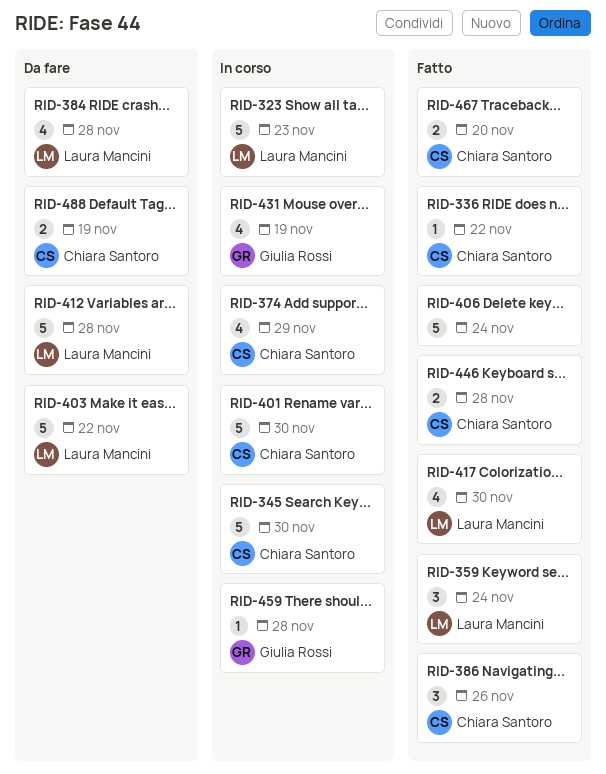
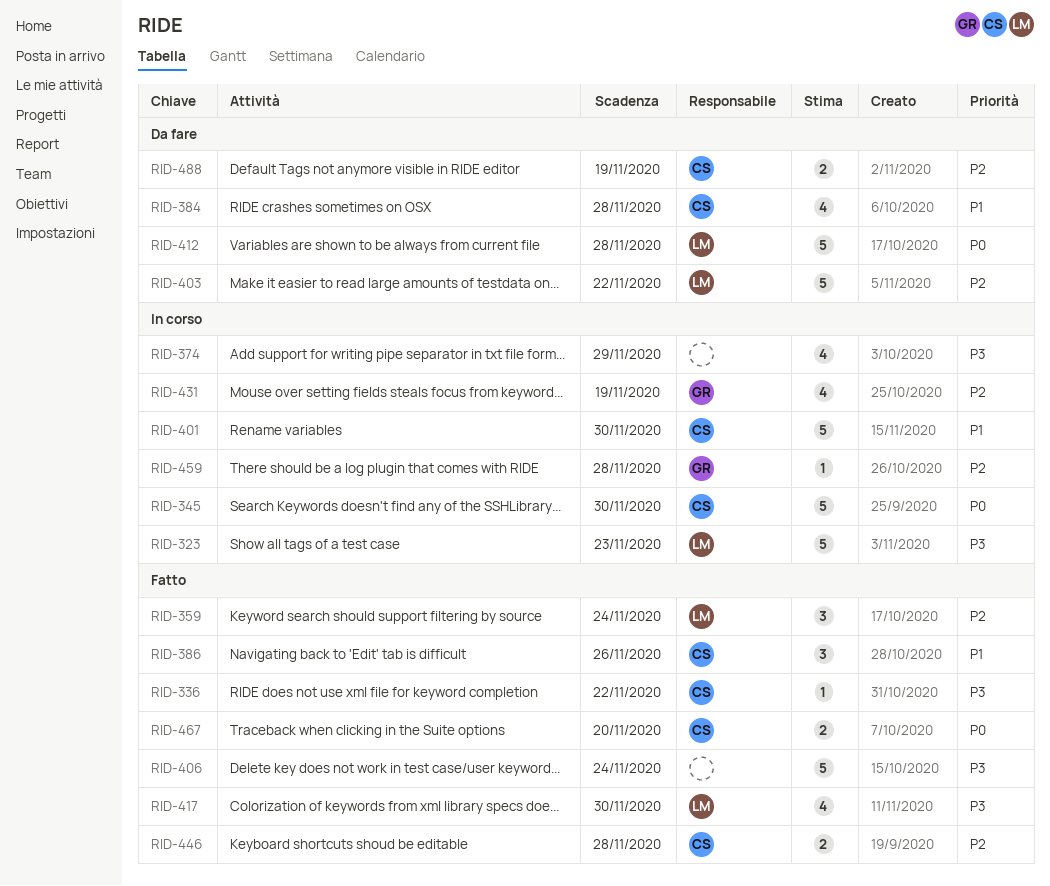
RID-374, owner: Chiara Santoro -> none
RID-384, owner: Laura Mancini -> Chiara Santoro

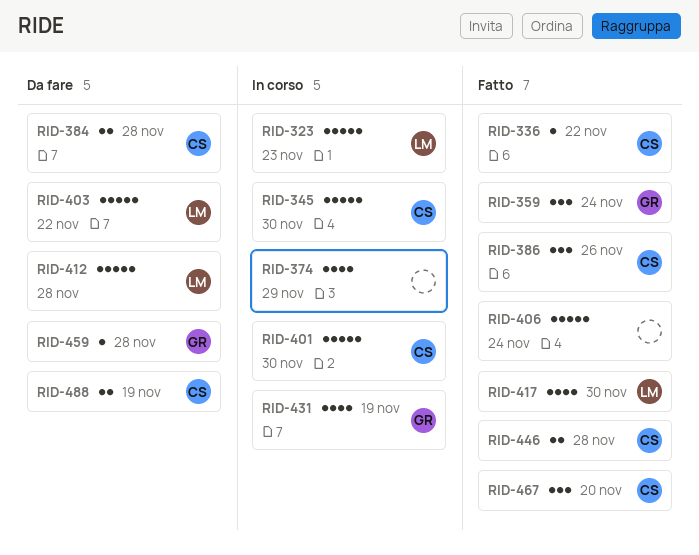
RID-359, owner: LM -> GR
RID-384, estimate: 4 -> 2
RID-459, status: In corso -> Da fare
RID-467, estimate: 2 -> 3

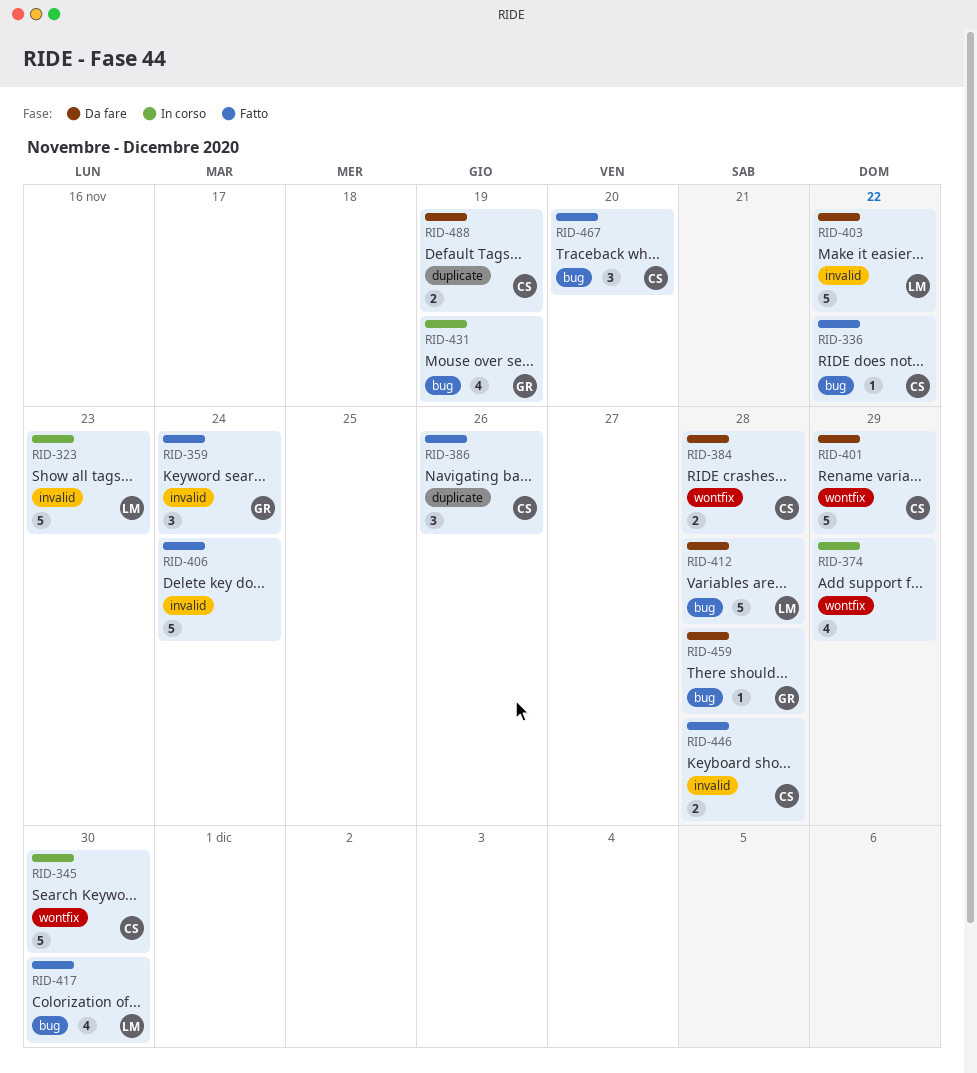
RID-401, status: In corso -> Da fare
RID-401, due: Nov 30 -> Nov 29

